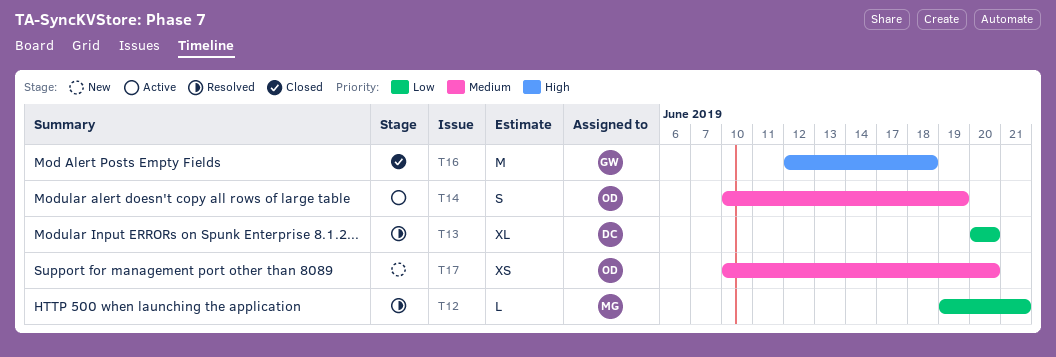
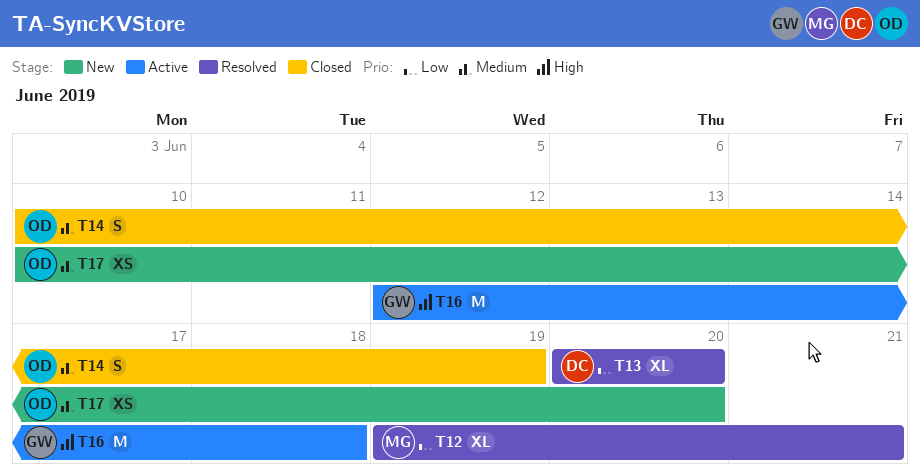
T12, estimate: L -> XL
T14, status: Active -> Closed
T16, status: Closed -> Active

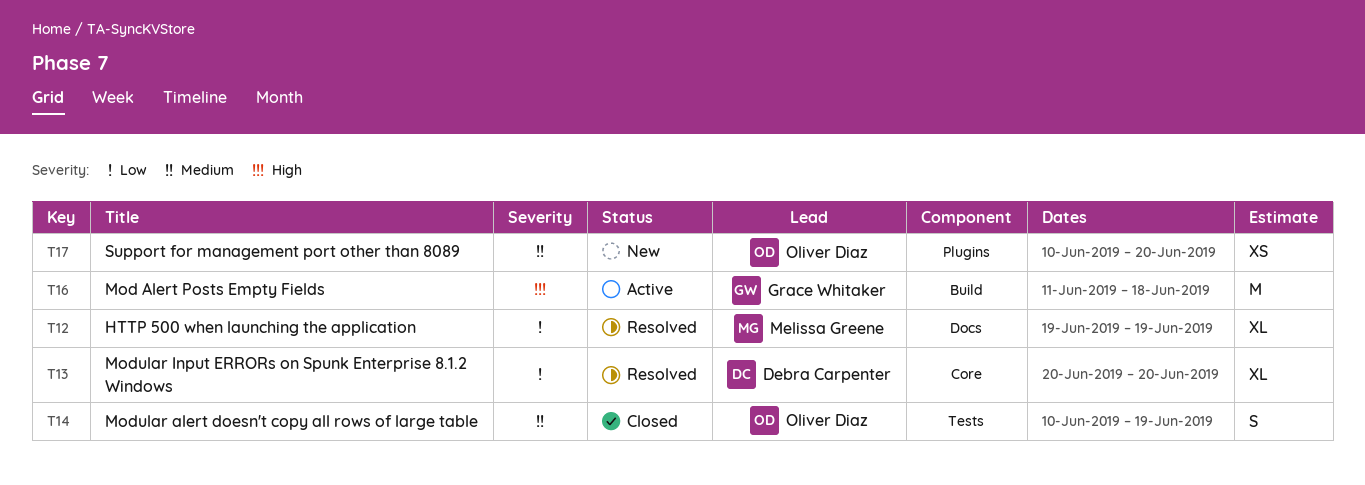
T12, due: Jun 21 -> Jun 19
T16, start: Jun 12 -> Jun 11

